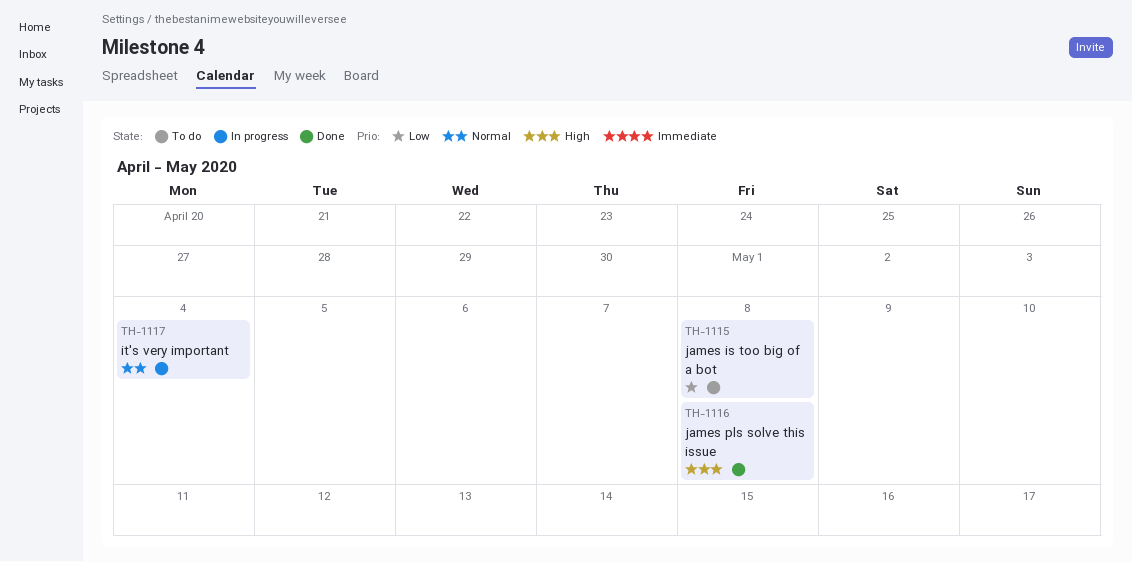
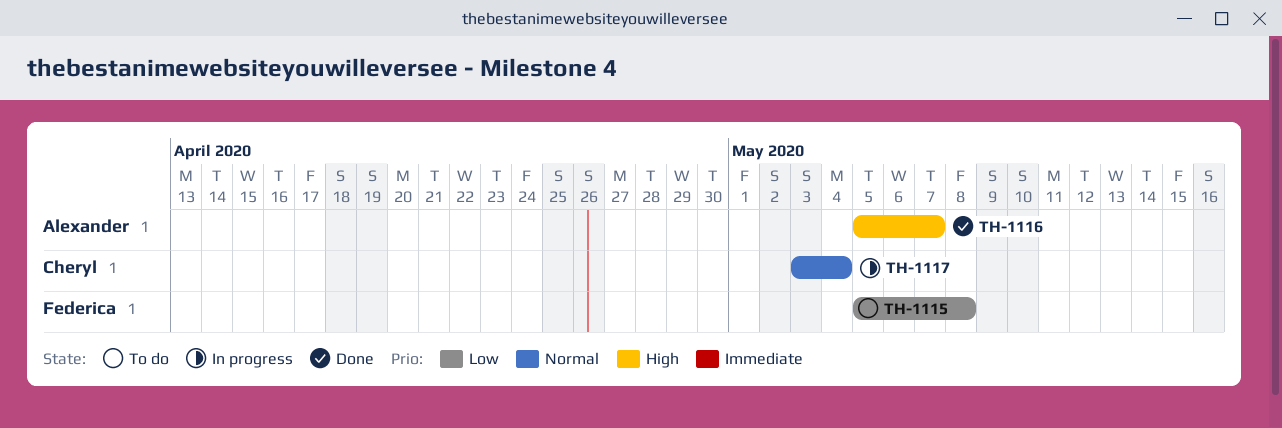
TH-1116, due: May 8 -> May 7

